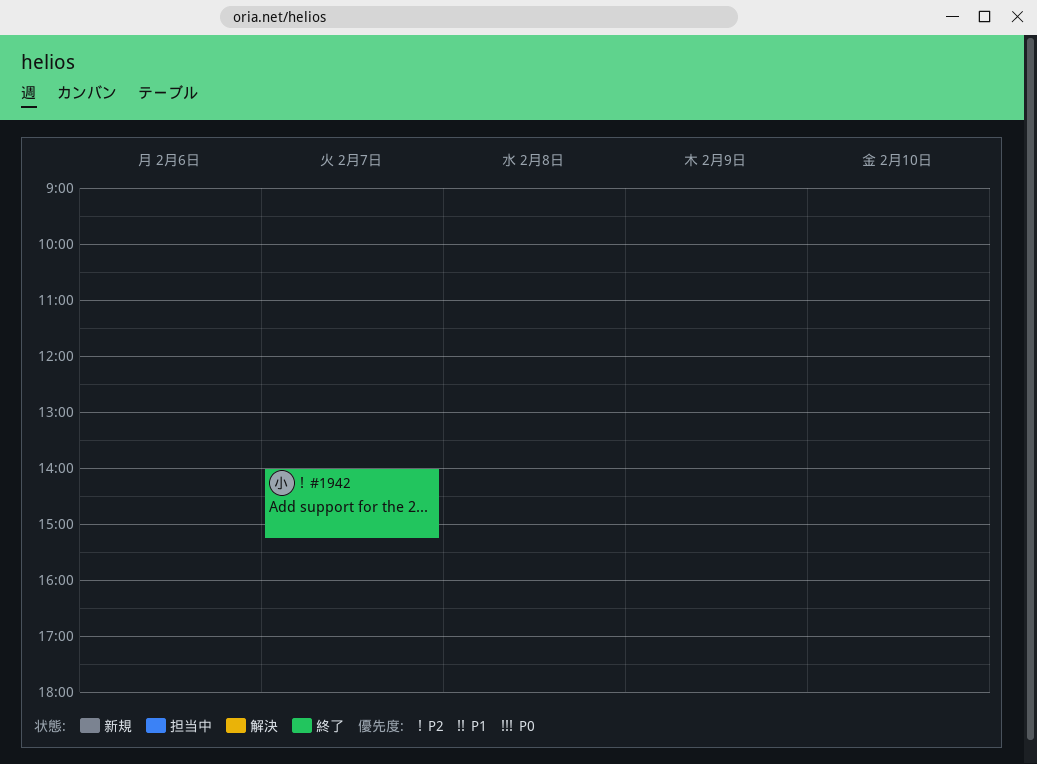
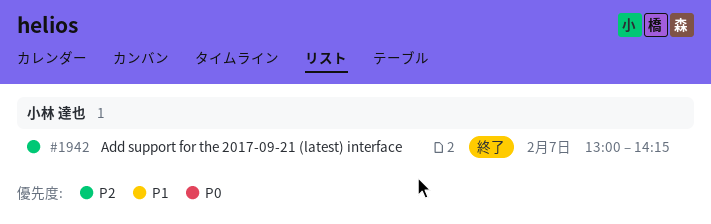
#1942, begins: 14:00 -> 13:00
#1942, ends: 15:15 -> 14:15

